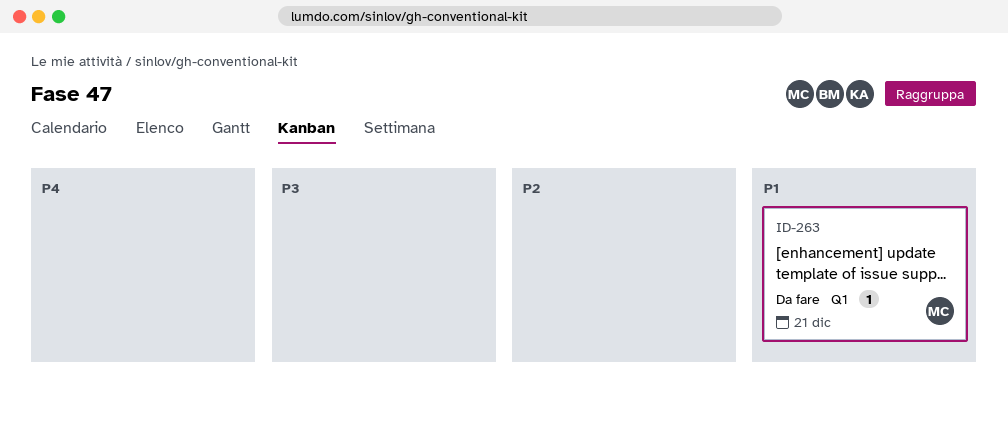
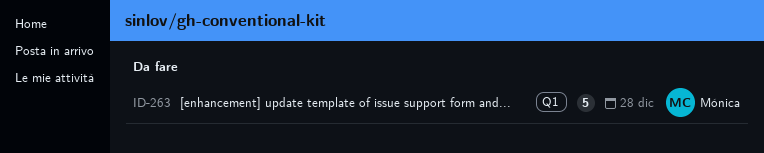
ID-263, estimate: 1 -> 5
ID-263, due: Dec 21 -> Dec 28

